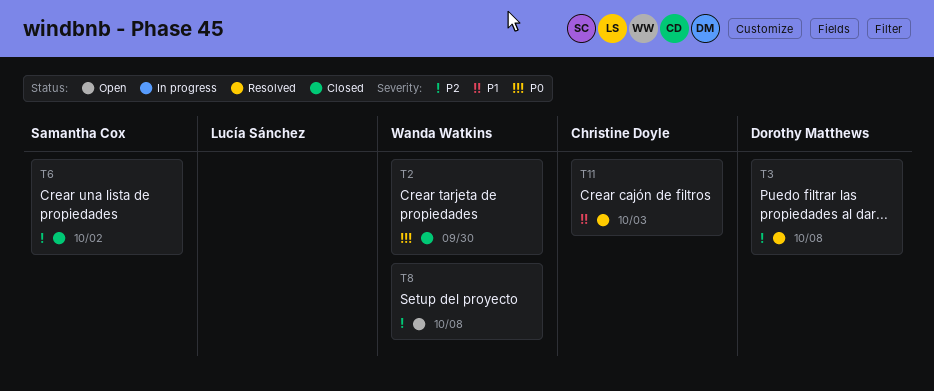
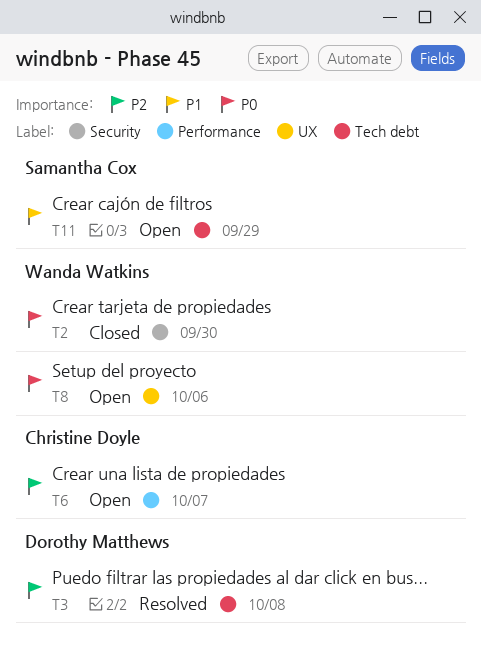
T6, status: Closed -> Open
T6, owner: Samantha Cox -> Christine Doyle
T6, due: Oct 2 -> Oct 7
T8, priority: P2 -> P0
T8, due: Oct 8 -> Oct 6
T11, status: Resolved -> Open
T11, owner: Christine Doyle -> Samantha Cox
T11, due: Oct 3 -> Sep 29

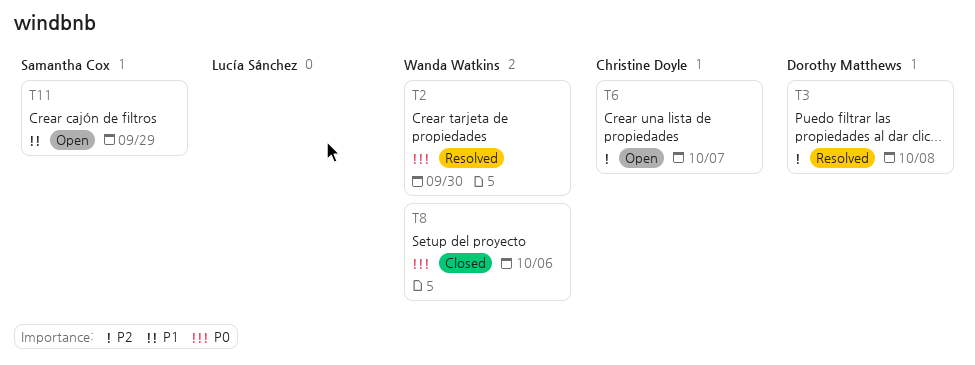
T2, status: Closed -> Resolved
T8, status: Open -> Closed

